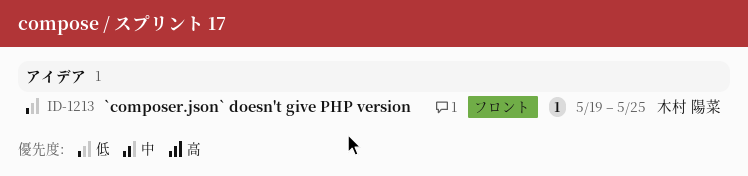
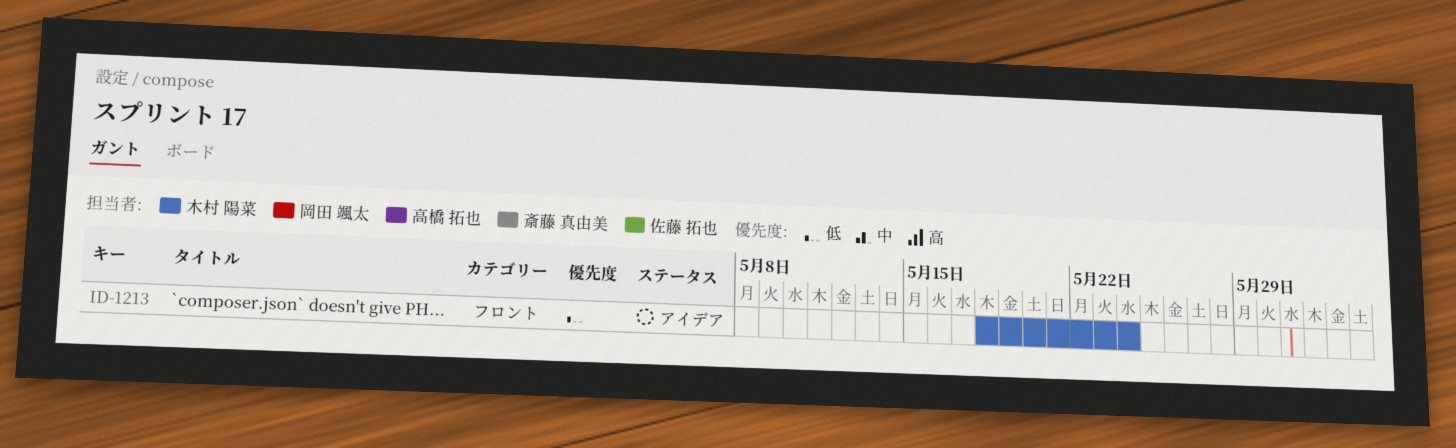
ID-1213, start: May 19 -> May 18
ID-1213, due: May 25 -> May 24

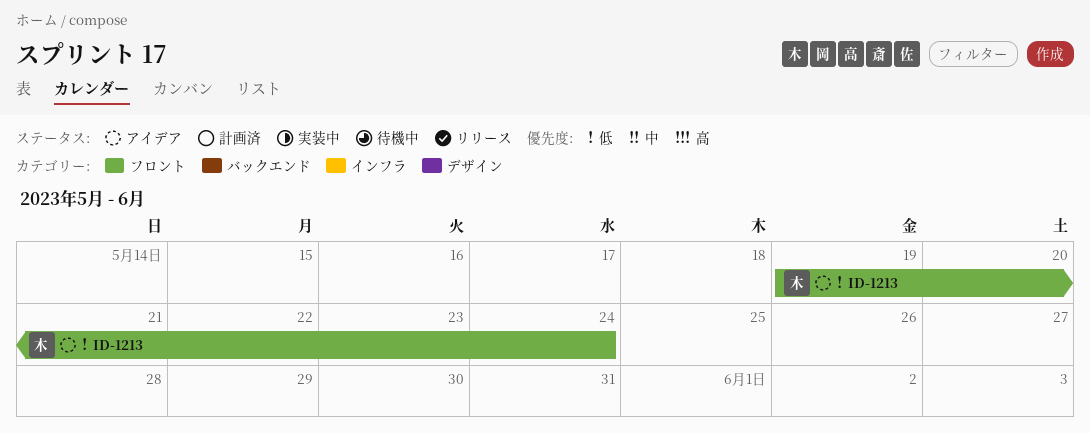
ID-1213, start: May 18 -> May 19

